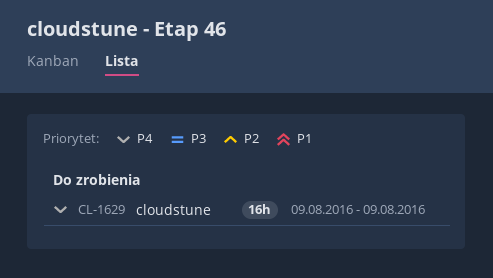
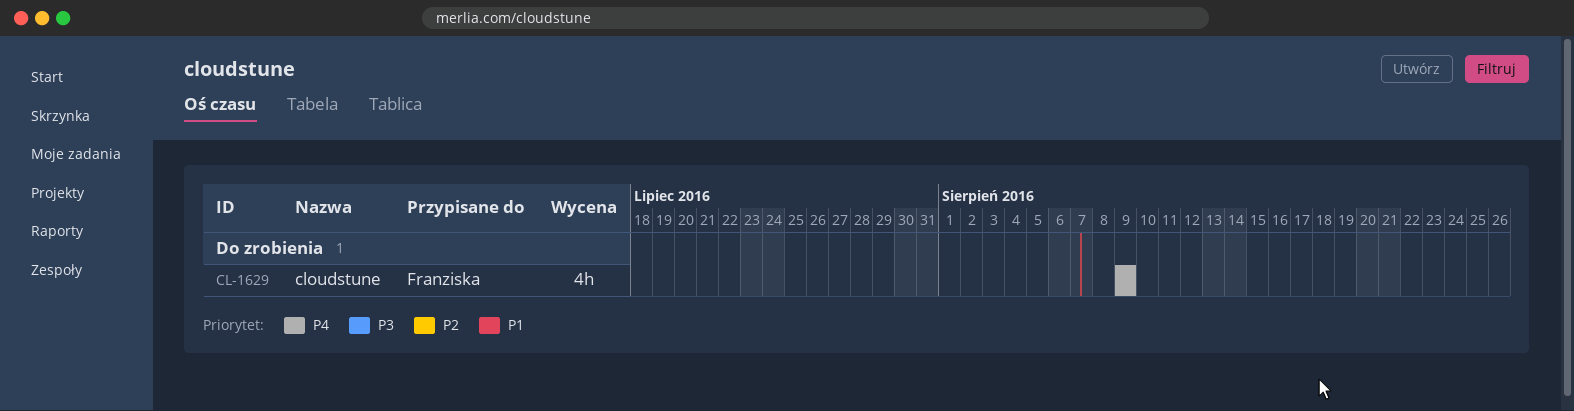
CL-1629, estimate: 16h -> 4h

